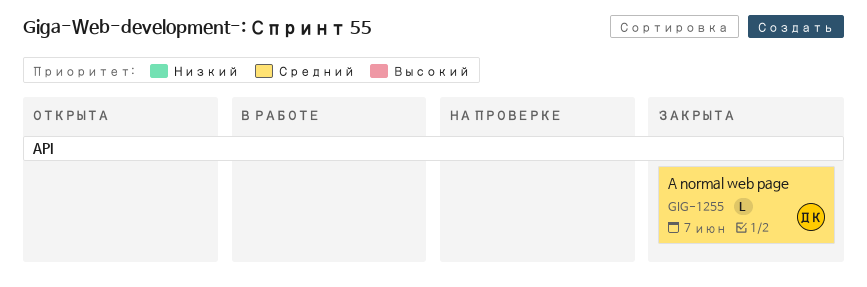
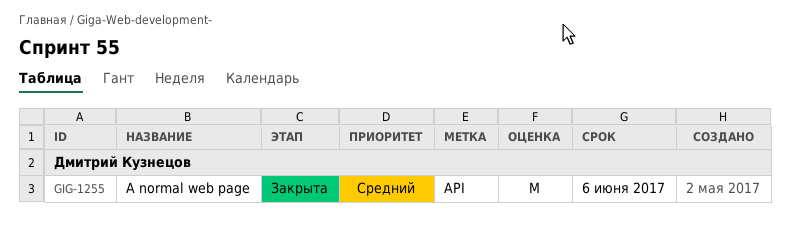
GIG-1255, estimate: L -> M
GIG-1255, due: Jun 7 -> Jun 6

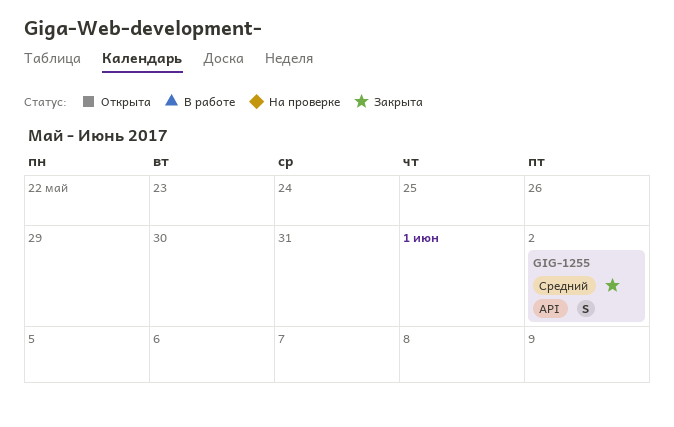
GIG-1255, estimate: M -> S
GIG-1255, due: Jun 6 -> Jun 2

